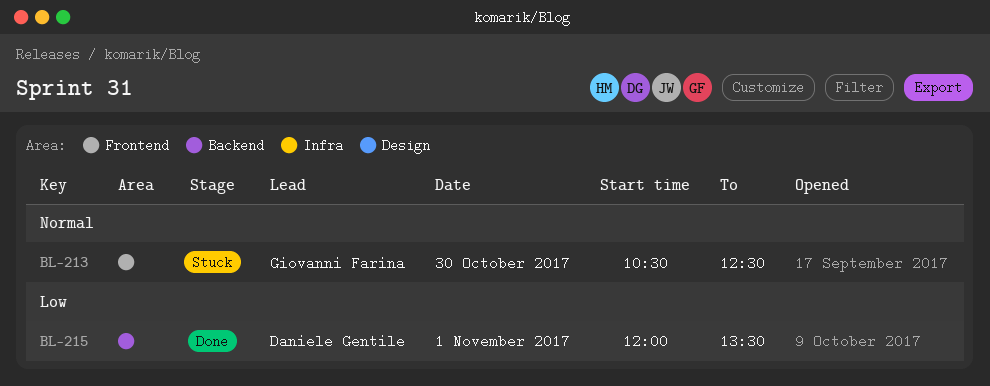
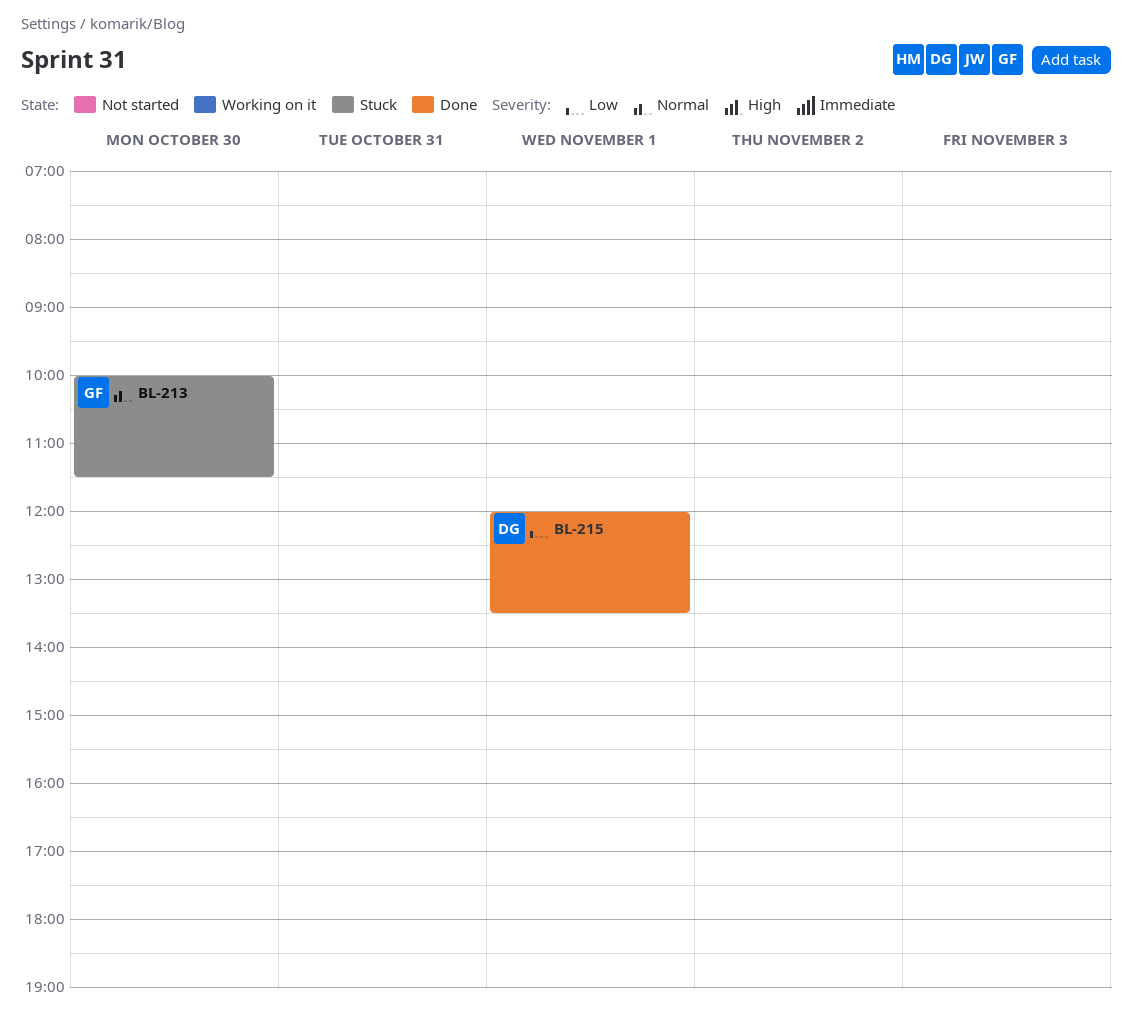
BL-213, begins: 10:30 -> 10:00
BL-213, ends: 12:30 -> 11:30

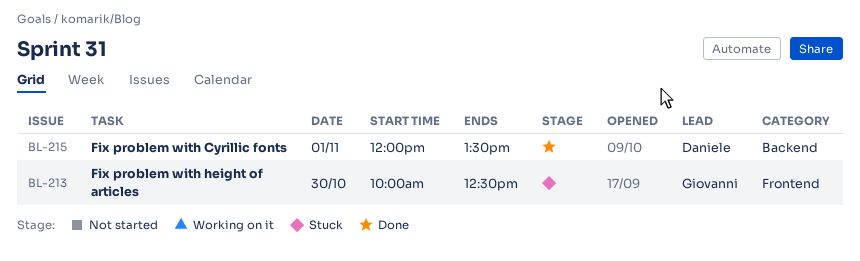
BL-213, ends: 11:30 -> 12:30

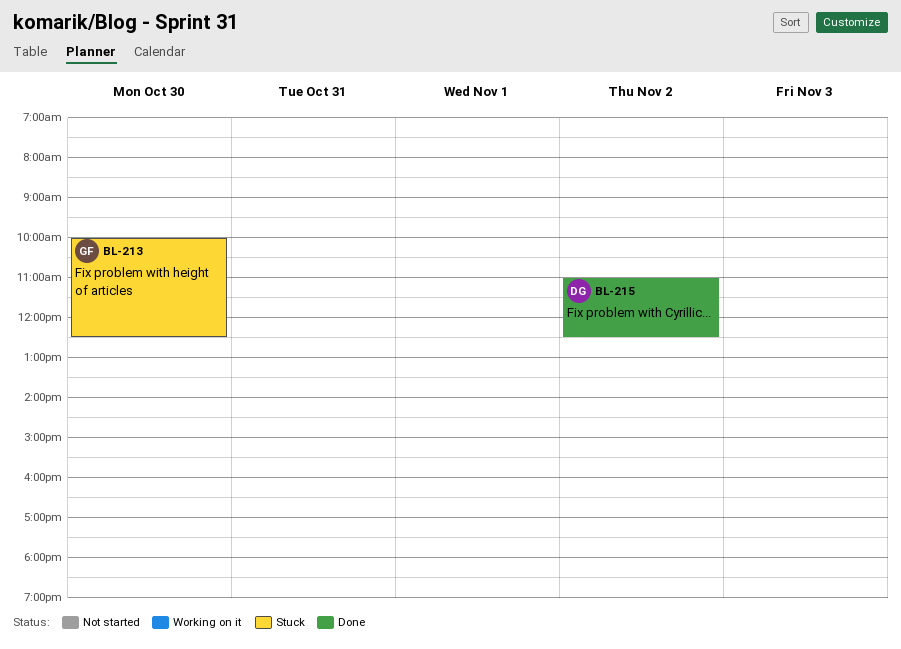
BL-215, day: Nov 1 -> Nov 2
BL-215, begins: 12:00 -> 11:00
BL-215, ends: 13:30 -> 12:30

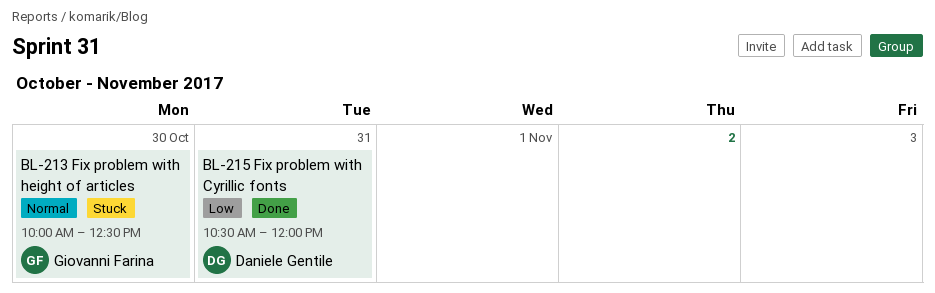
BL-215, day: Nov 2 -> Oct 31
BL-215, begins: 11:00 -> 10:30
BL-215, ends: 12:30 -> 12:00

